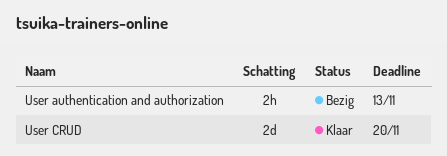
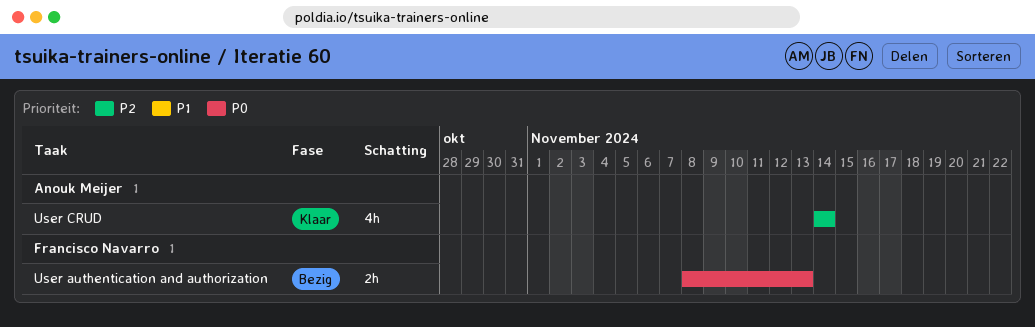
User CRUD, estimate: 2d -> 4h
User CRUD, due: Nov 20 -> Nov 14

